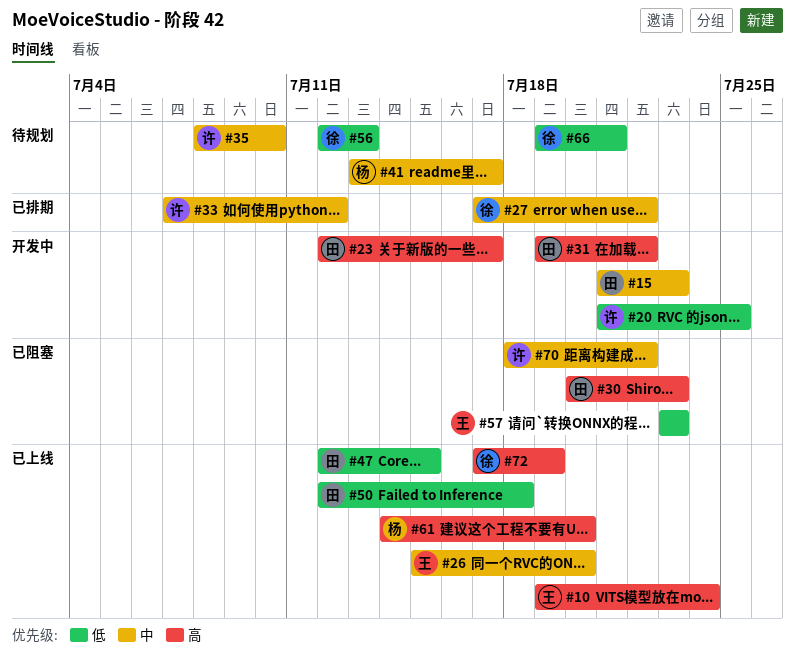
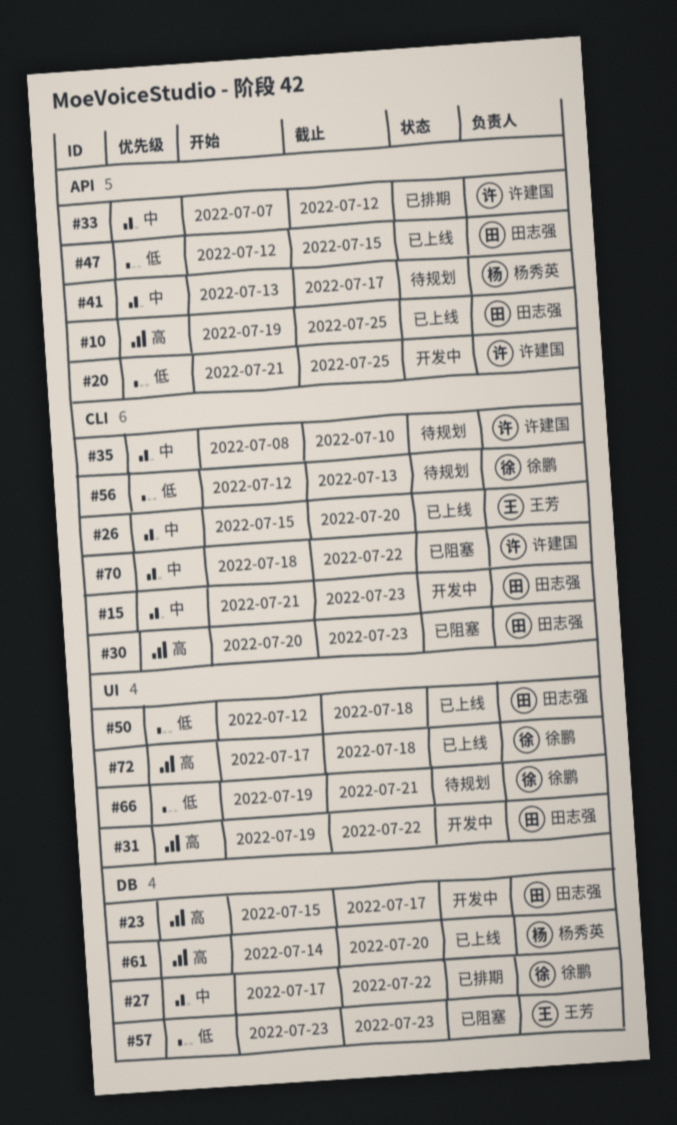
#10, owner: 王芳 -> 田志强
#10, due: Jul 24 -> Jul 25
#23, start: Jul 12 -> Jul 15
#72, due: Jul 19 -> Jul 18

